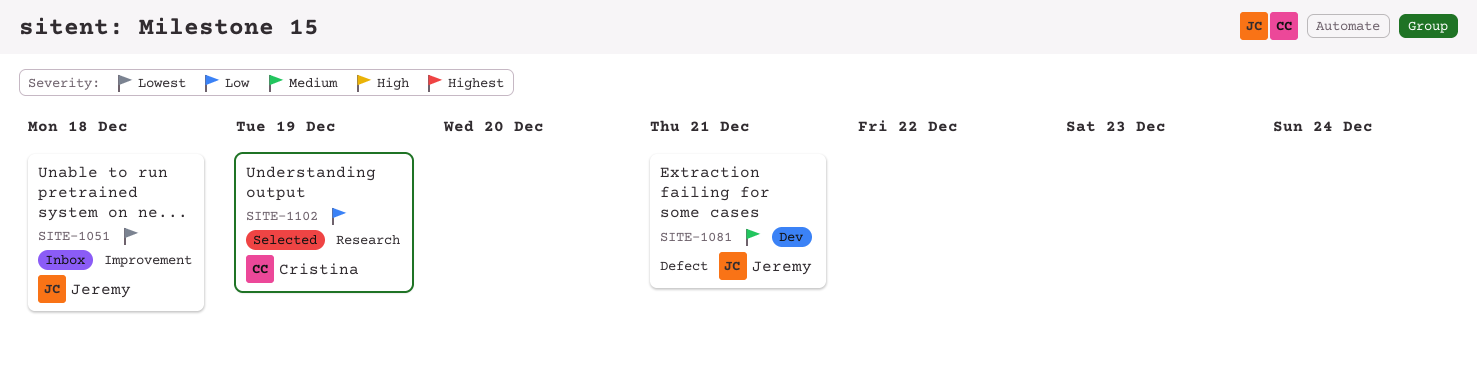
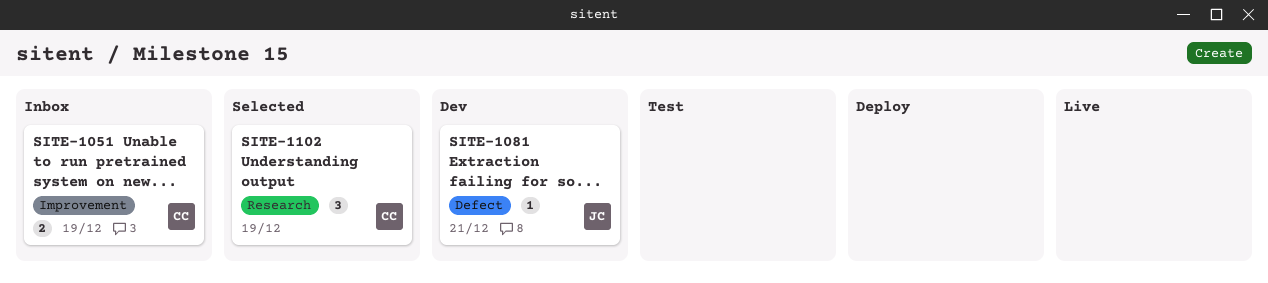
SITE-1051, owner: Jeremy -> Cristina
SITE-1051, due: Dec 18 -> Dec 19

